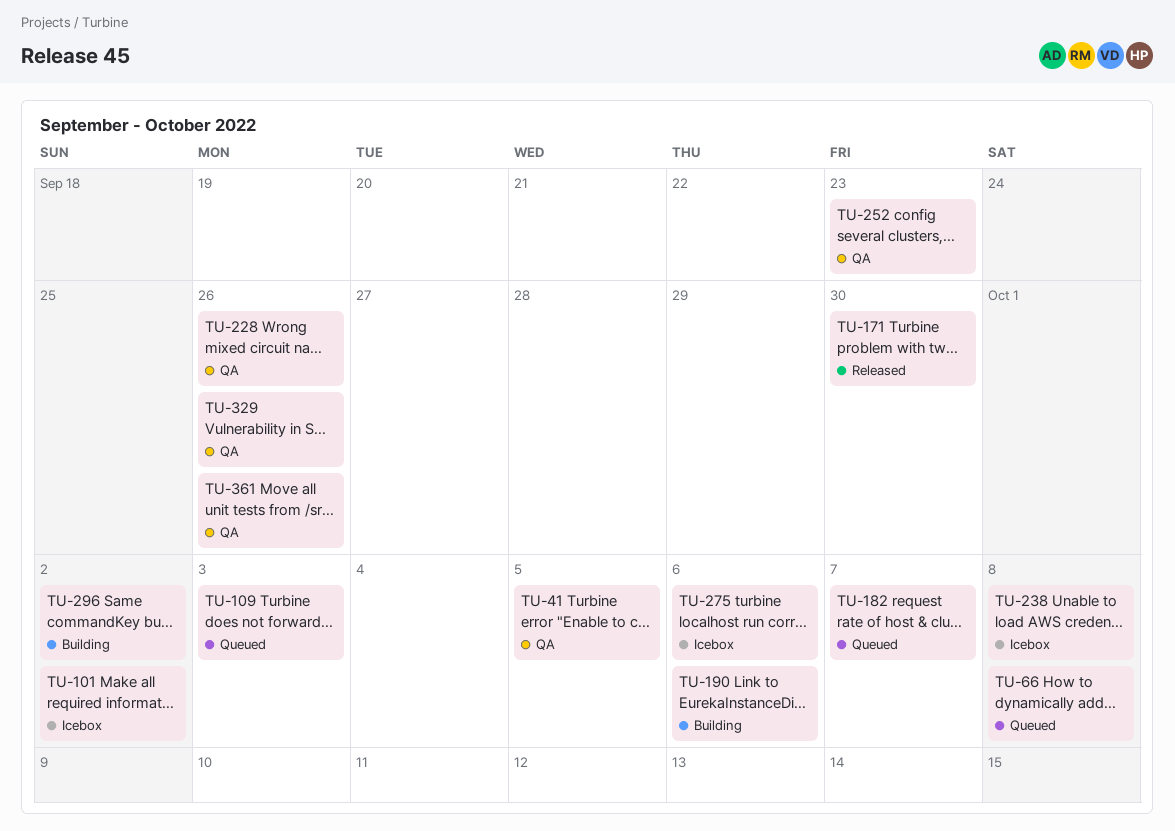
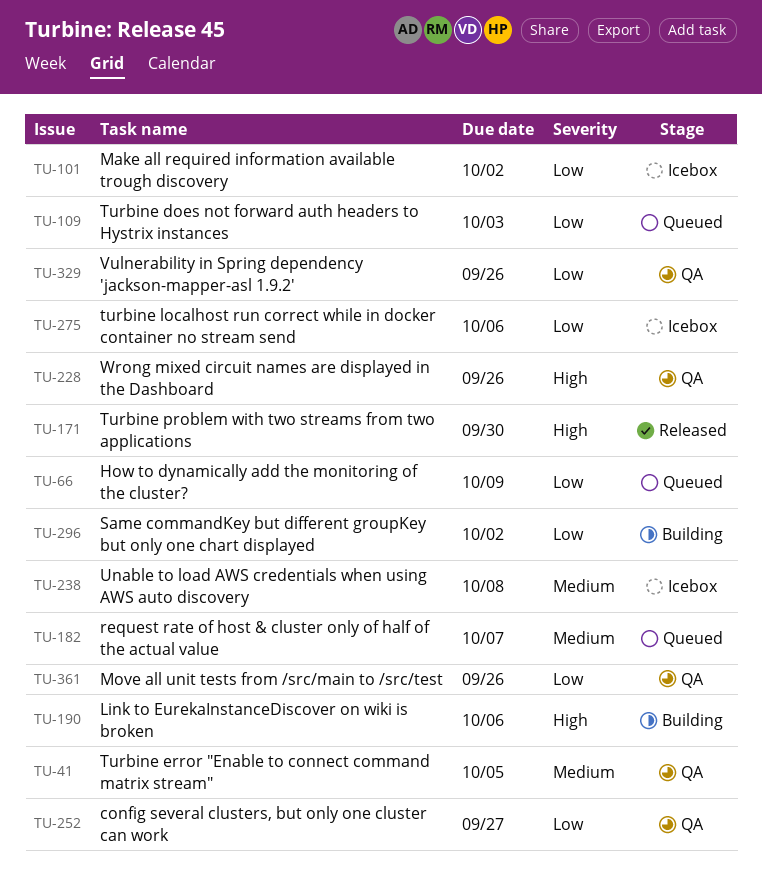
TU-66, due: Oct 8 -> Oct 9
TU-252, due: Sep 23 -> Sep 27

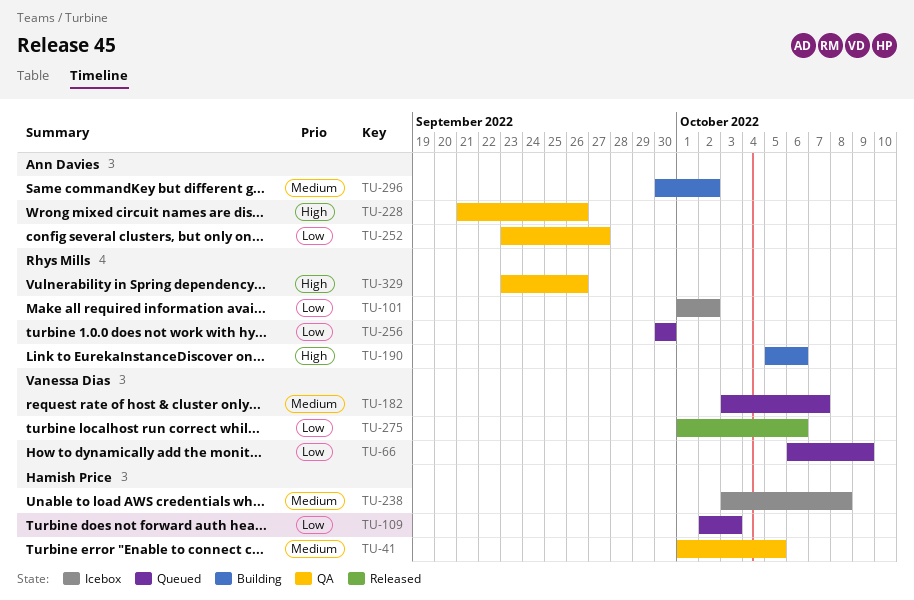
TU-171: present -> none
TU-256: none -> present
TU-275, status: Icebox -> Released
TU-296, priority: Low -> Medium
TU-329, priority: Low -> High
TU-361: present -> none

